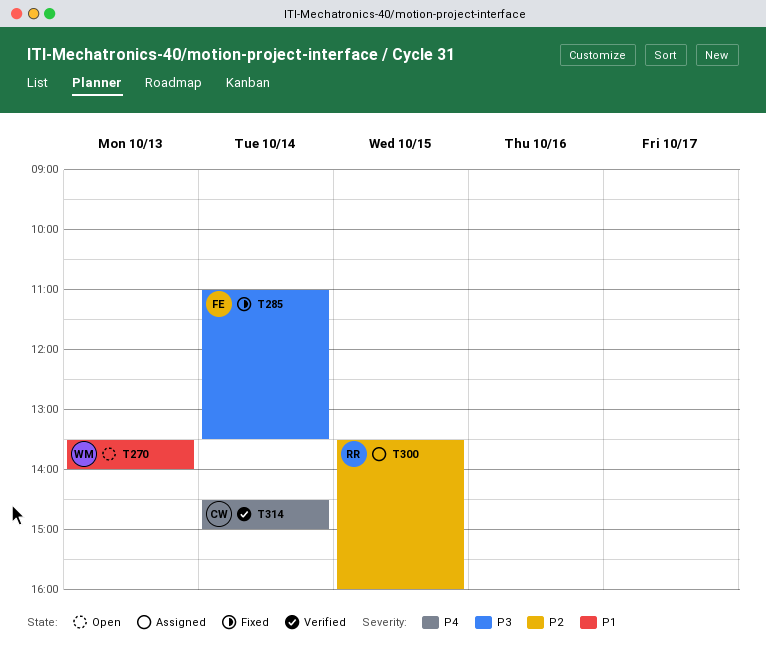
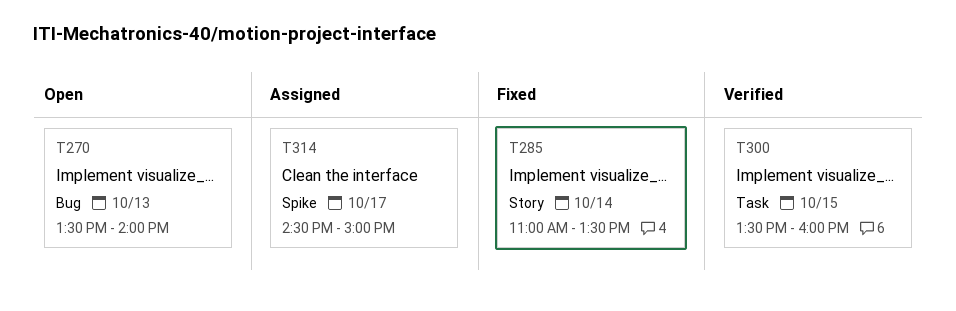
T300, status: Assigned -> Verified
T314, status: Verified -> Assigned
T314, day: Oct 14 -> Oct 17

